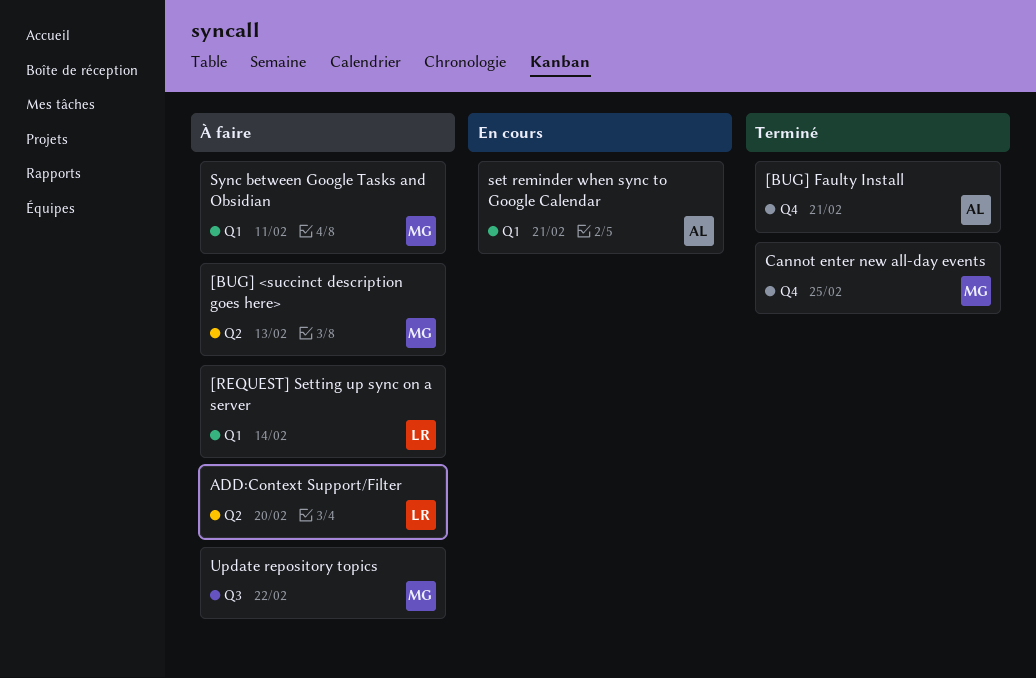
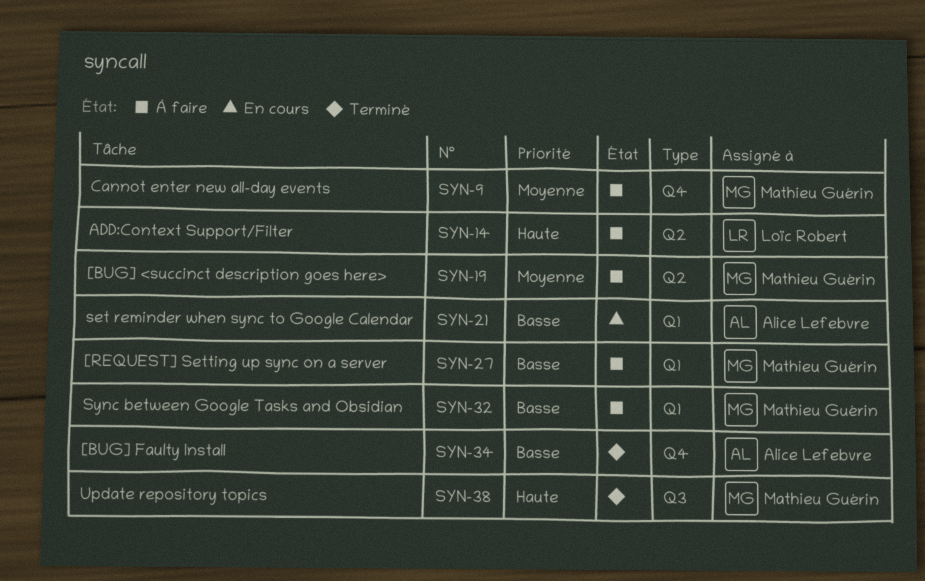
[REQUEST] Setting up sync on a server, owner: Loïc Robert -> Mathieu Guérin
Cannot enter new all-day events, status: Terminé -> À faire
Update repository topics, status: À faire -> Terminé

